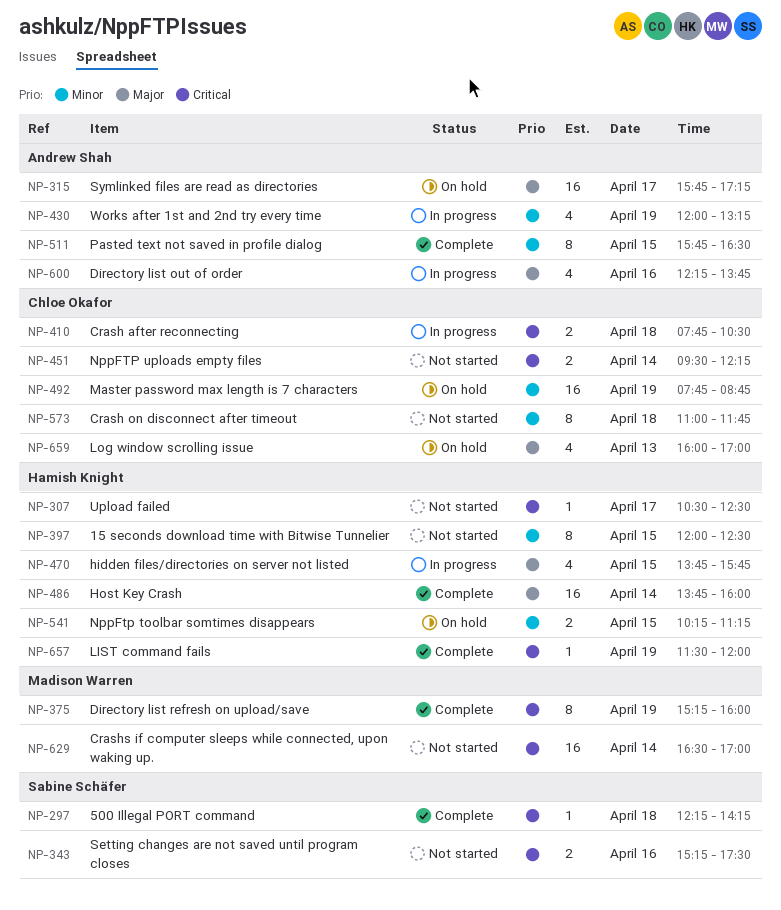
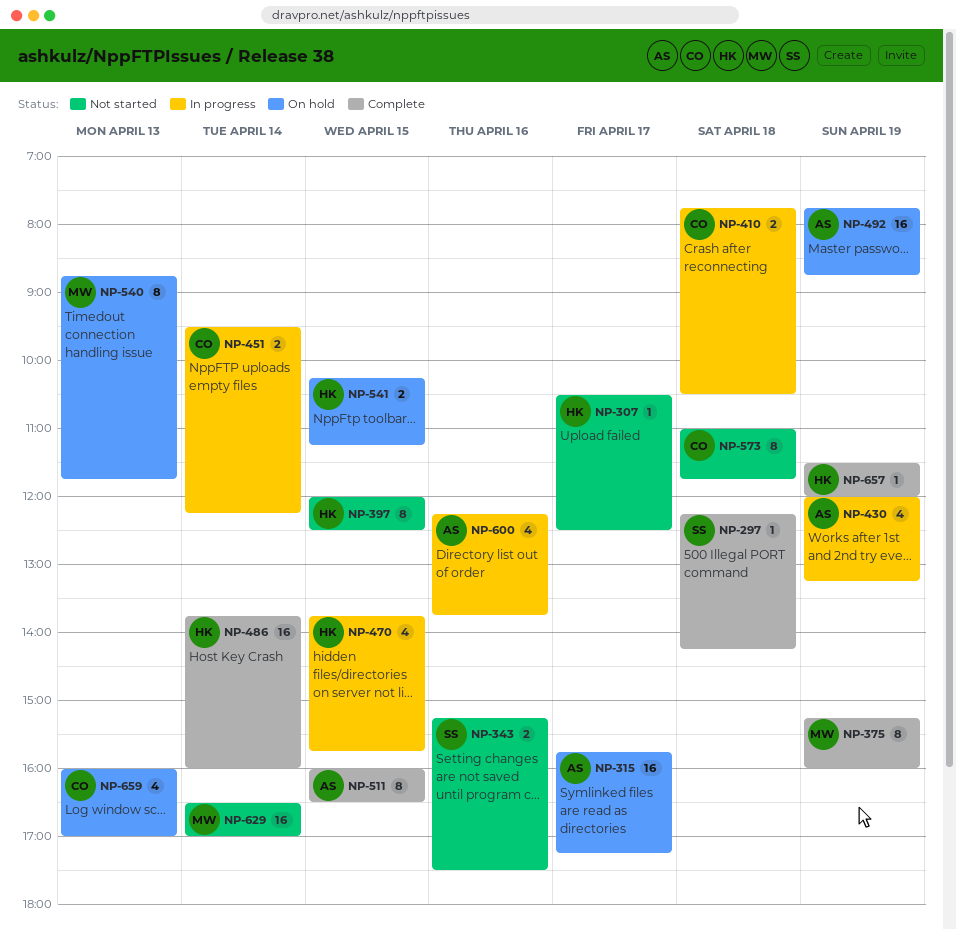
NP-451, status: Not started -> In progress
NP-492, owner: Chloe Okafor -> Andrew Shah
NP-511, begins: 15:45 -> 16:00
NP-540: none -> present

